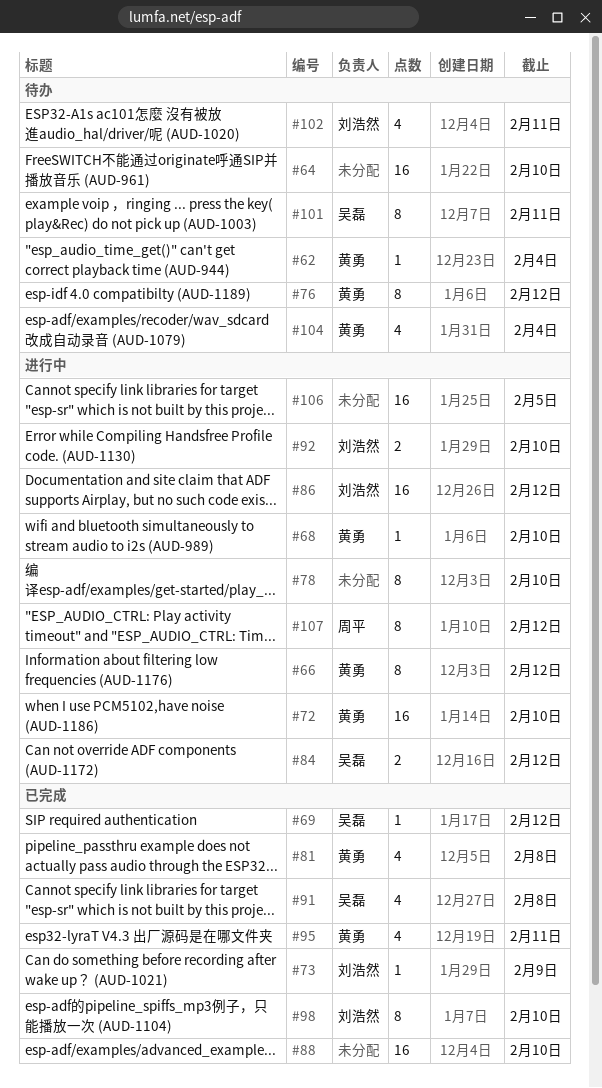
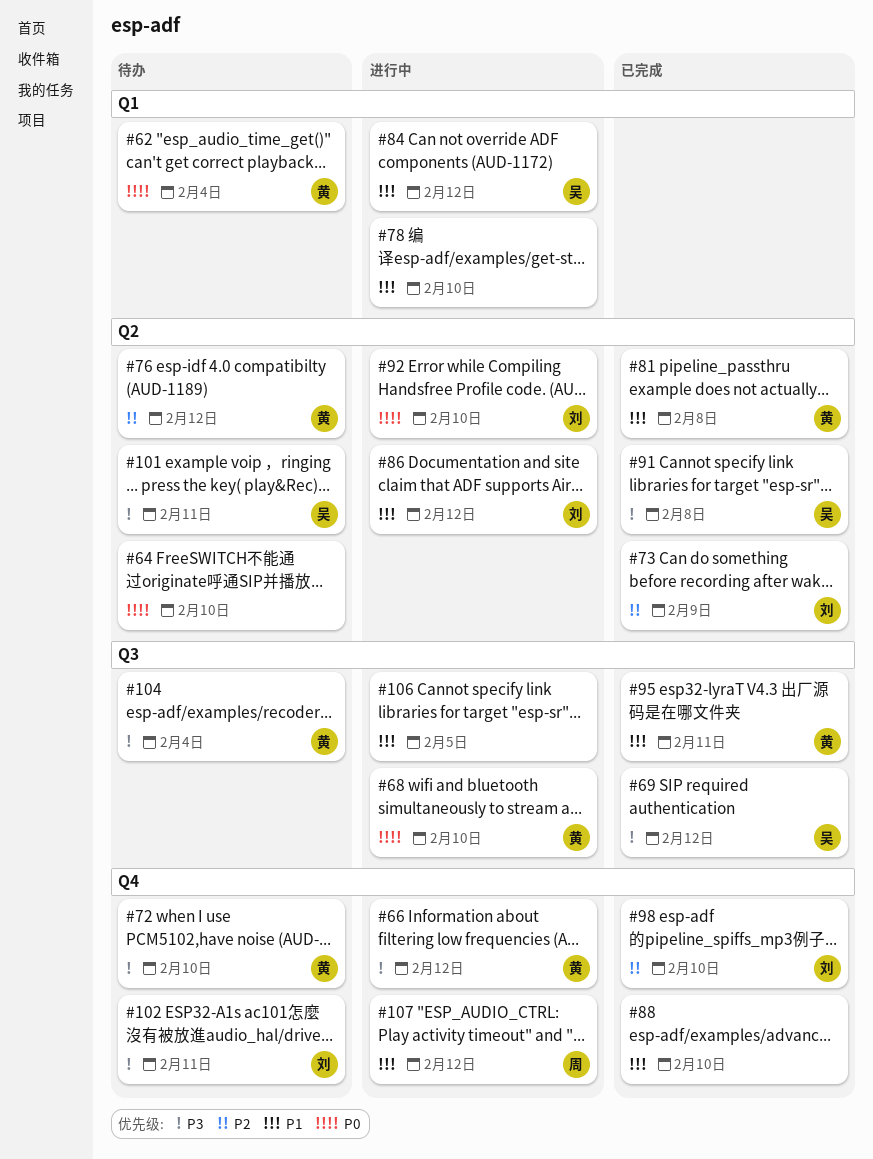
#72, status: 进行中 -> 待办

